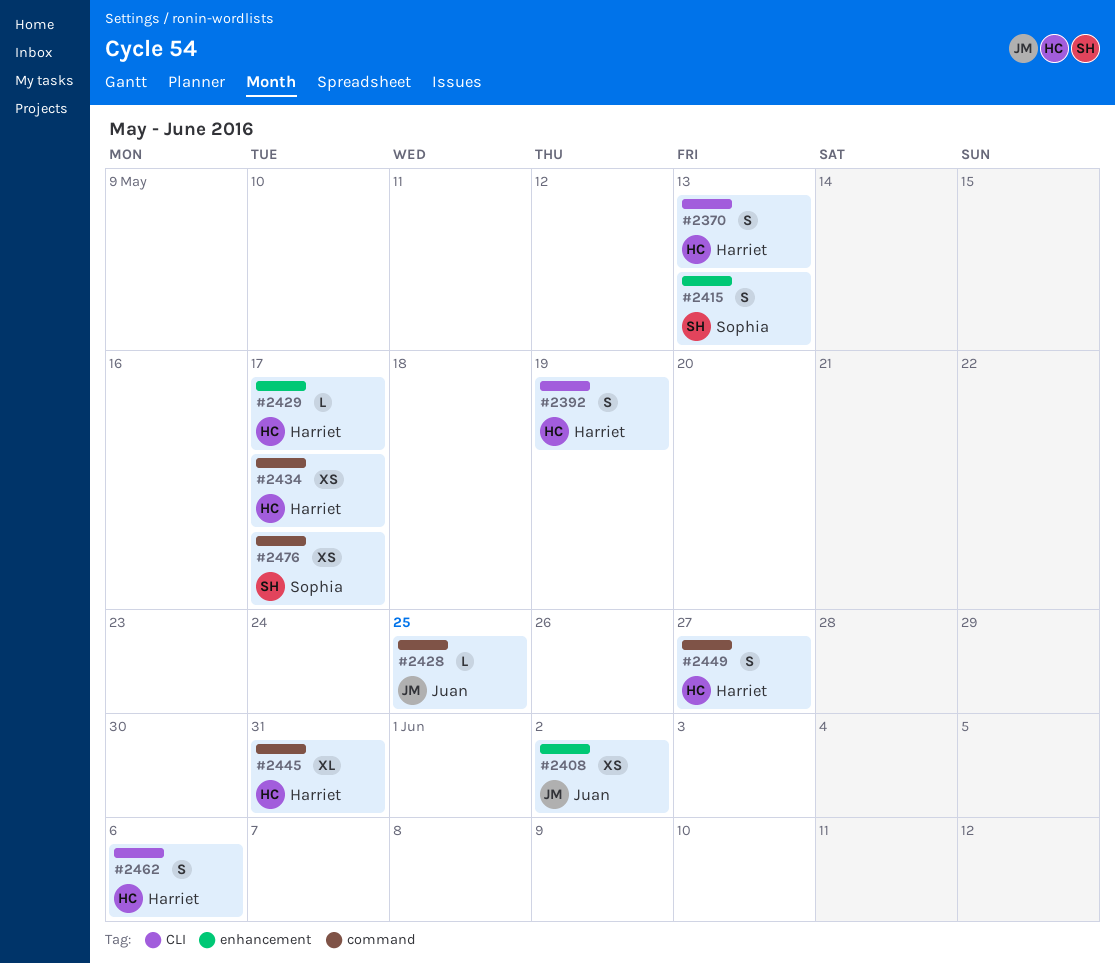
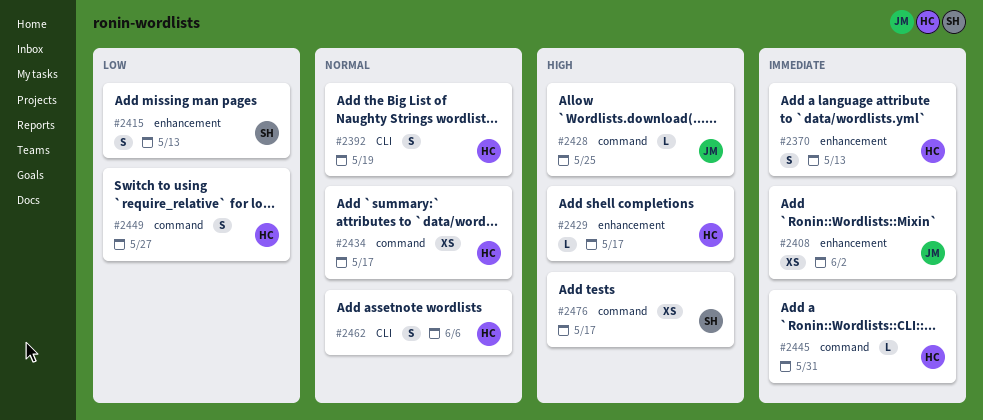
#2370, label: CLI -> enhancement
#2445, estimate: XL -> L

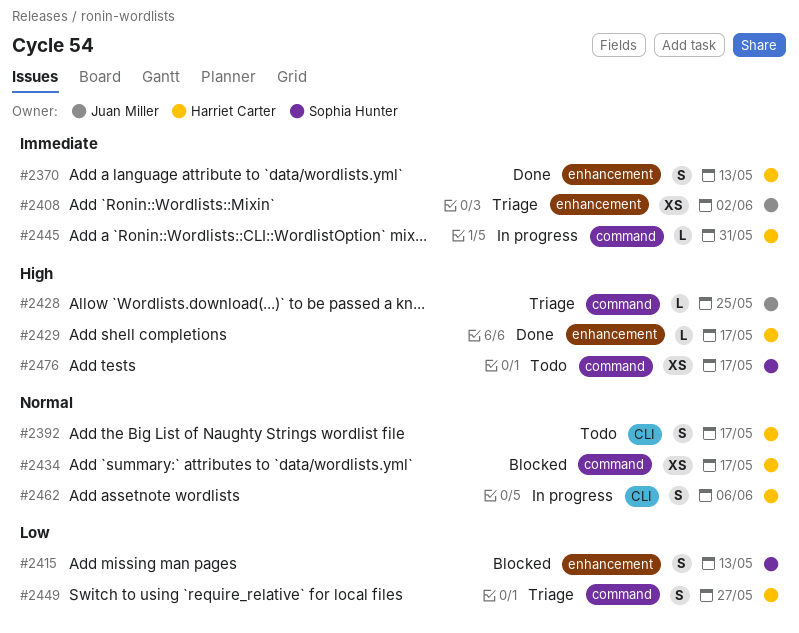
#2392, due: May 19 -> May 17

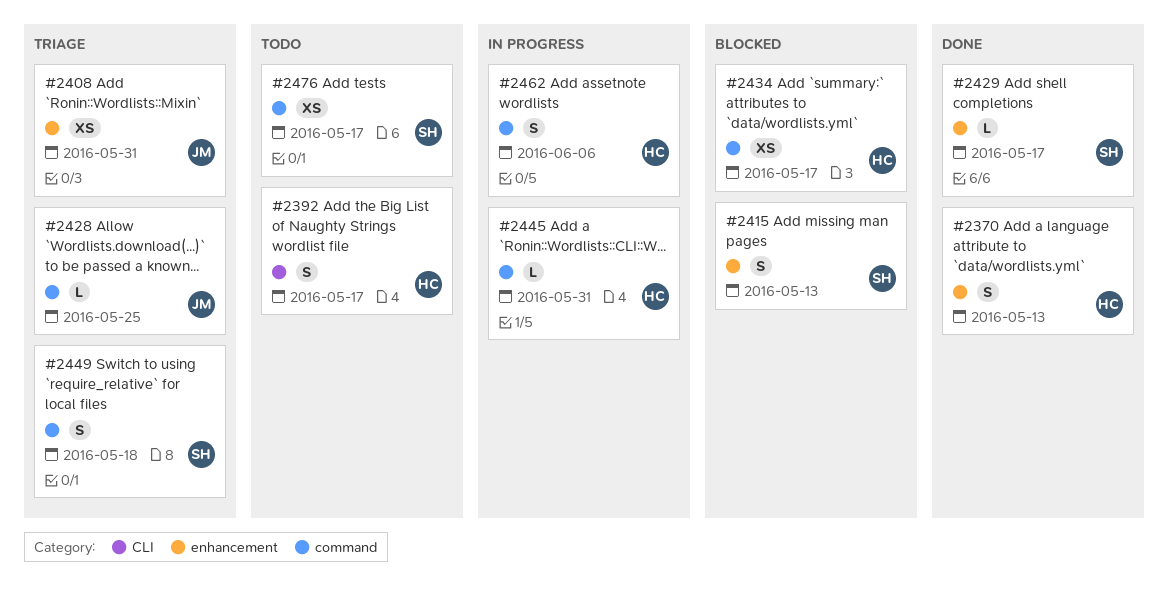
#2408, due: Jun 2 -> May 31
#2429, owner: Harriet Carter -> Sophia Hunter
#2449, owner: Harriet Carter -> Sophia Hunter
#2449, due: May 27 -> May 18
#2462, label: CLI -> command

